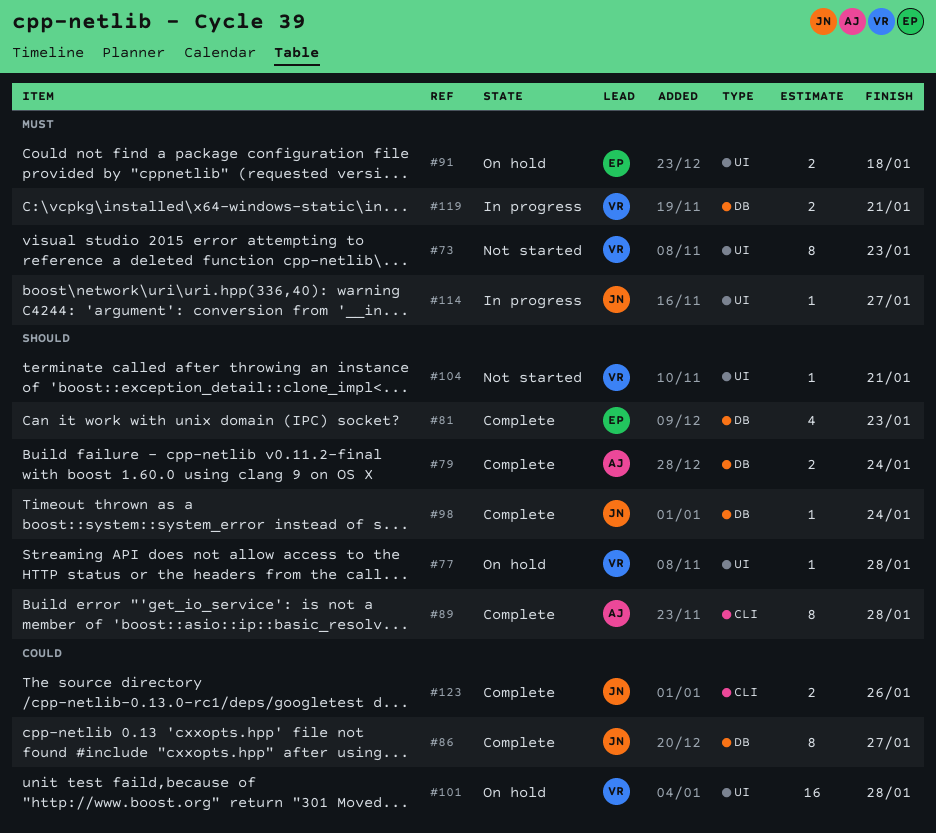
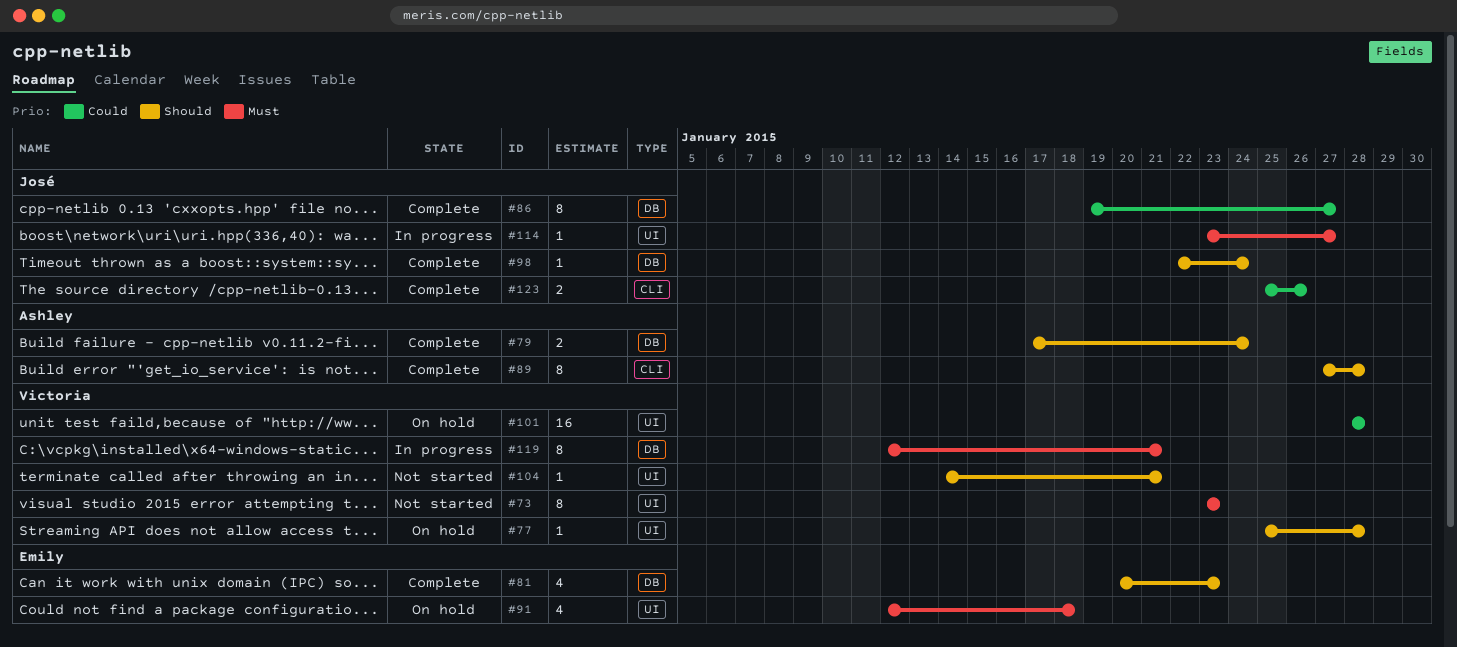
#91, estimate: 2 -> 4
#119, estimate: 2 -> 8

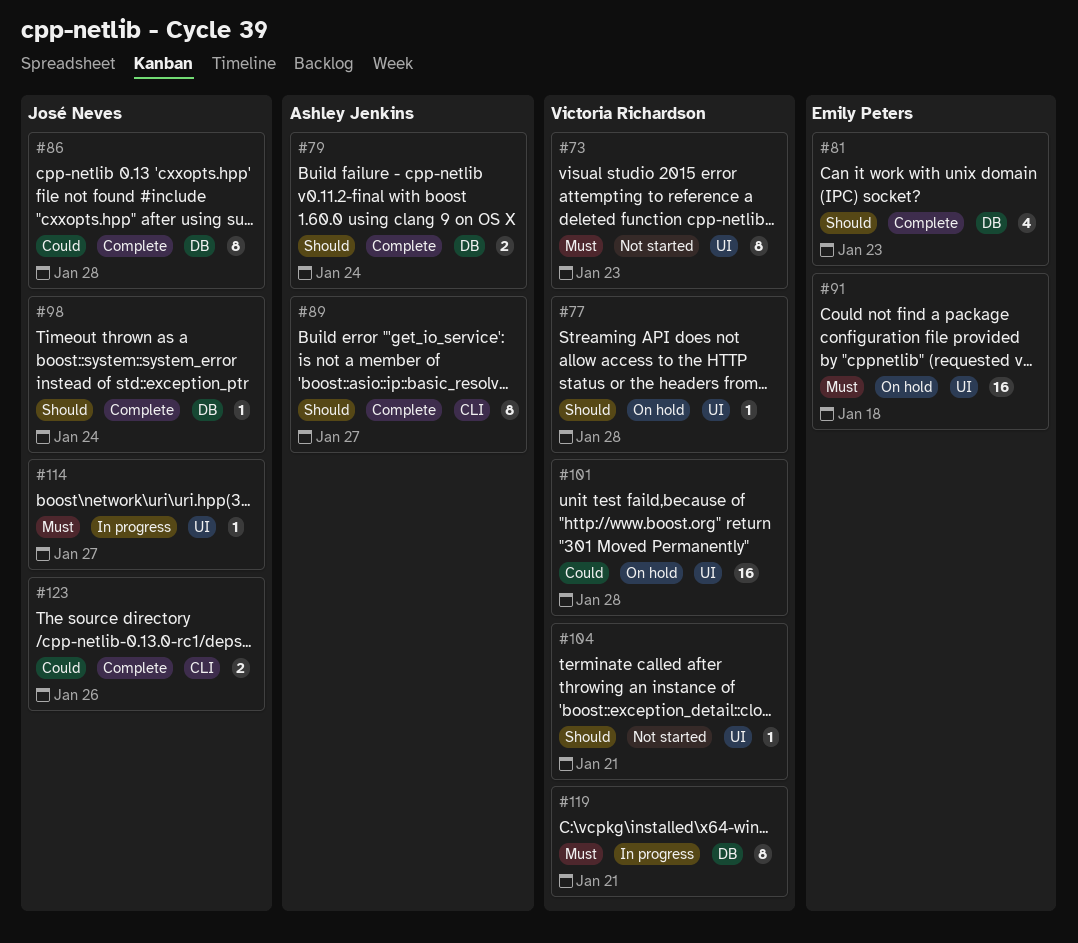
#86, due: Jan 27 -> Jan 28
#89, due: Jan 28 -> Jan 27
#91, estimate: 4 -> 16

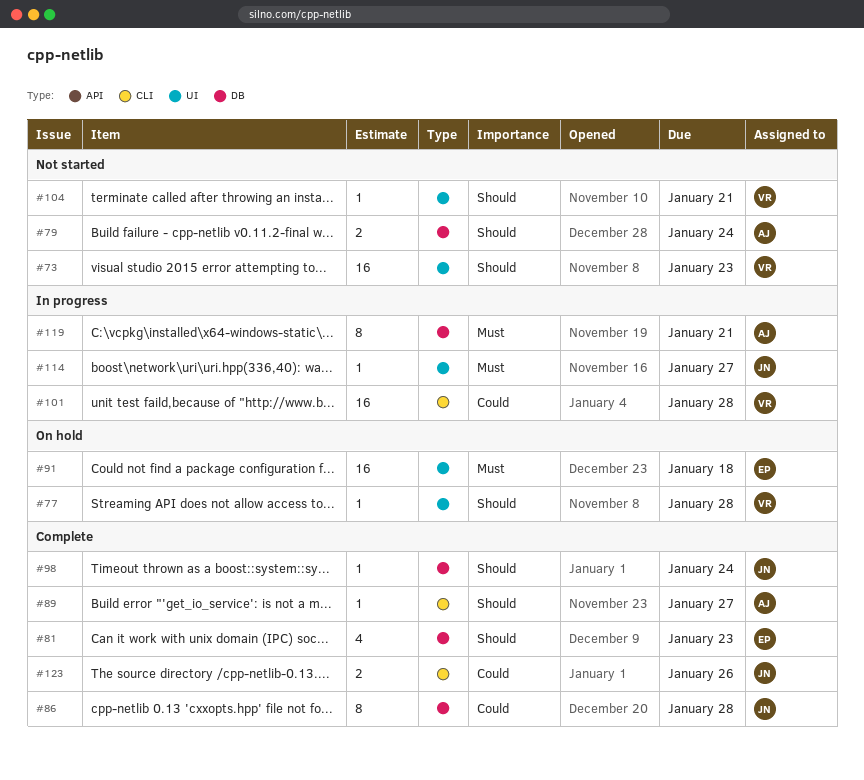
#73, priority: Must -> Should
#73, estimate: 8 -> 16
#79, status: Complete -> Not started
#89, estimate: 8 -> 1
#101, status: On hold -> In progress
#101, label: UI -> CLI
#119, owner: Victoria Richardson -> Ashley Jenkins

